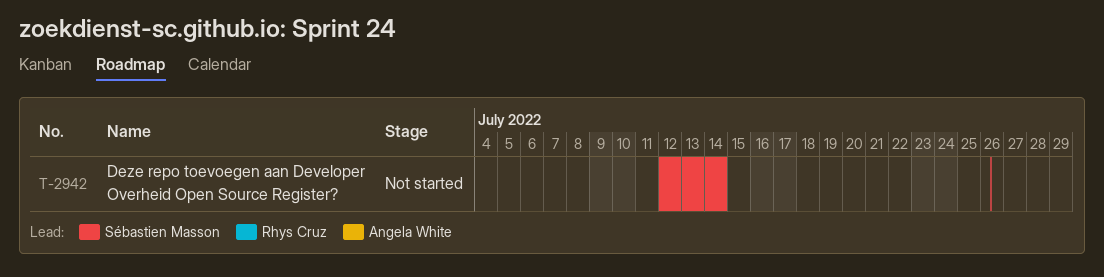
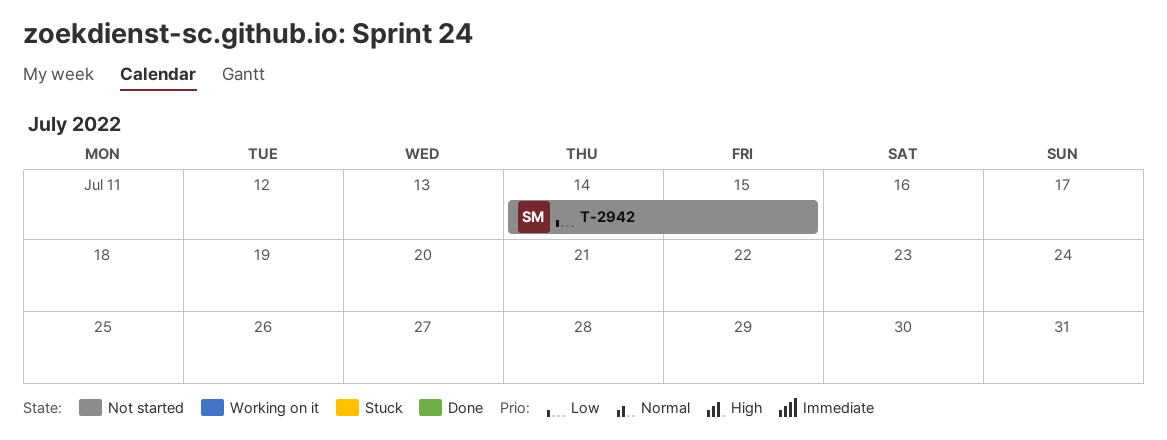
T-2942, start: Jul 12 -> Jul 14
T-2942, due: Jul 14 -> Jul 15

